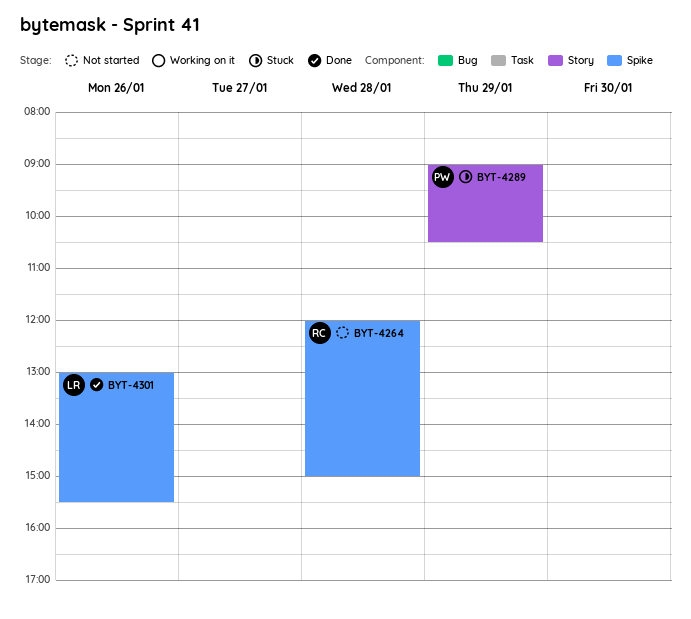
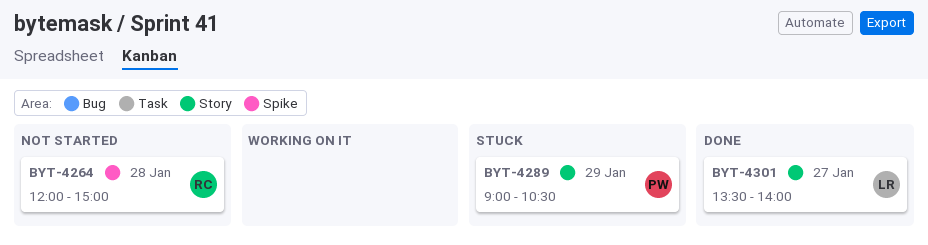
BYT-4301, label: Spike -> Story
BYT-4301, day: Jan 26 -> Jan 27
BYT-4301, begins: 13:00 -> 13:30
BYT-4301, ends: 15:30 -> 14:00

